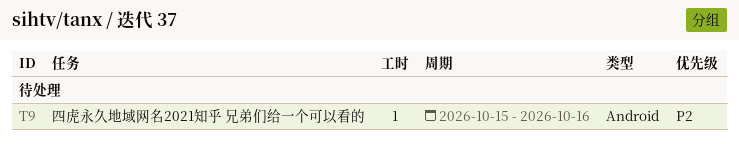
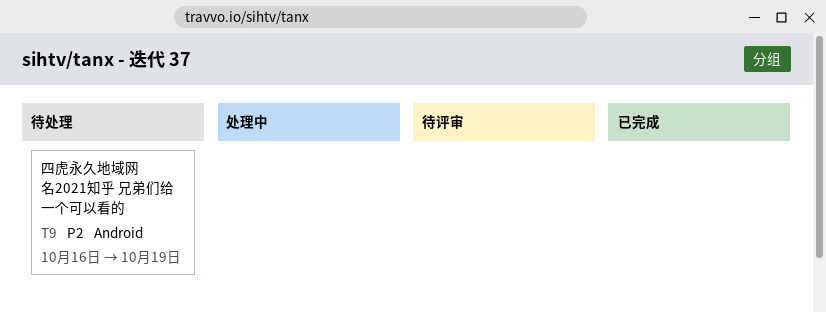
T9, start: Oct 15 -> Oct 16
T9, due: Oct 16 -> Oct 19

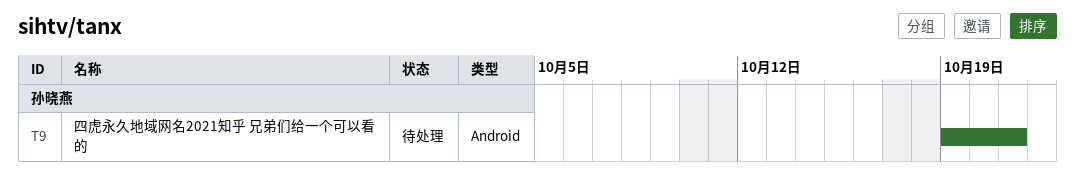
T9, start: Oct 16 -> Oct 19
T9, due: Oct 19 -> Oct 21

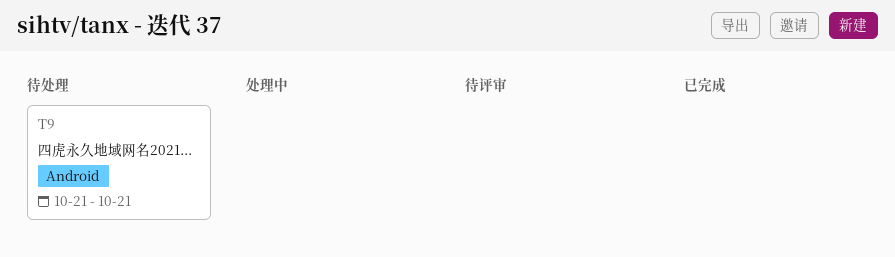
T9, start: Oct 19 -> Oct 21

